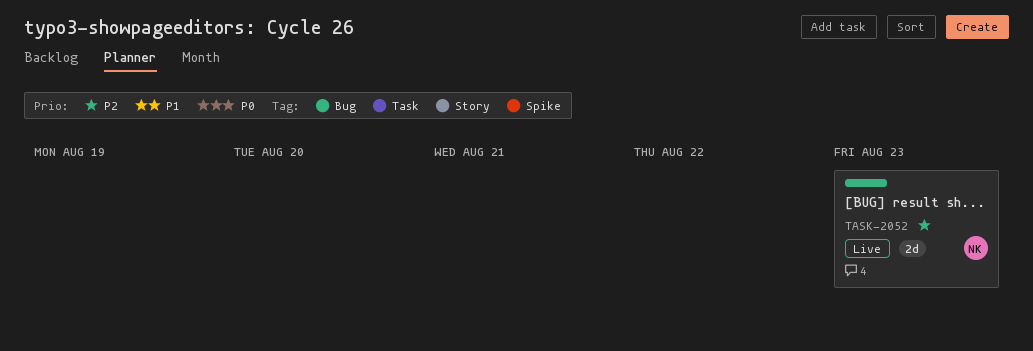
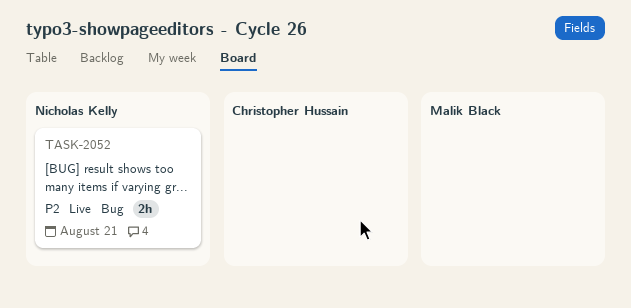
TASK-2052, estimate: 2d -> 2h
TASK-2052, due: Aug 23 -> Aug 21

